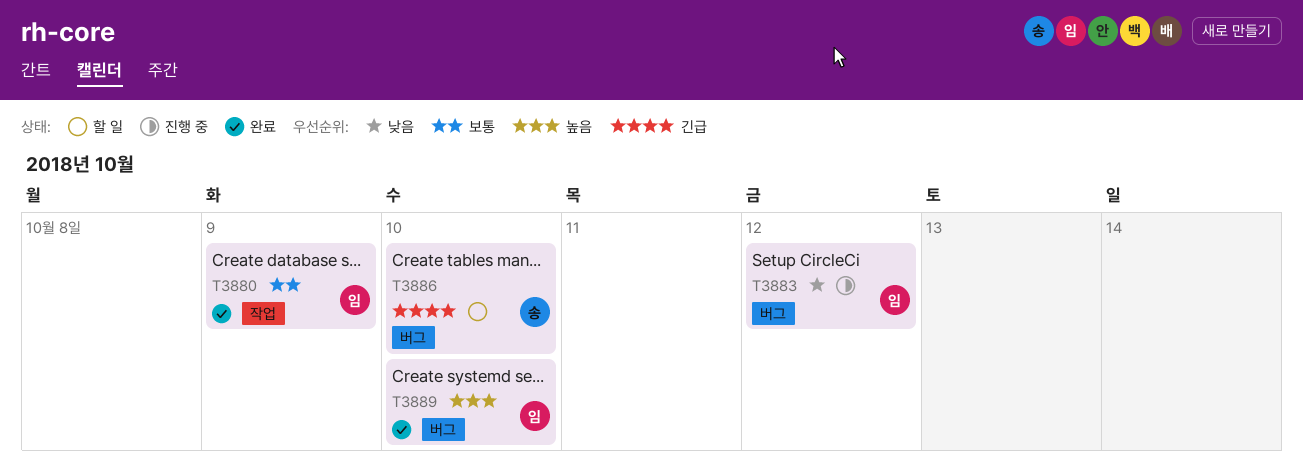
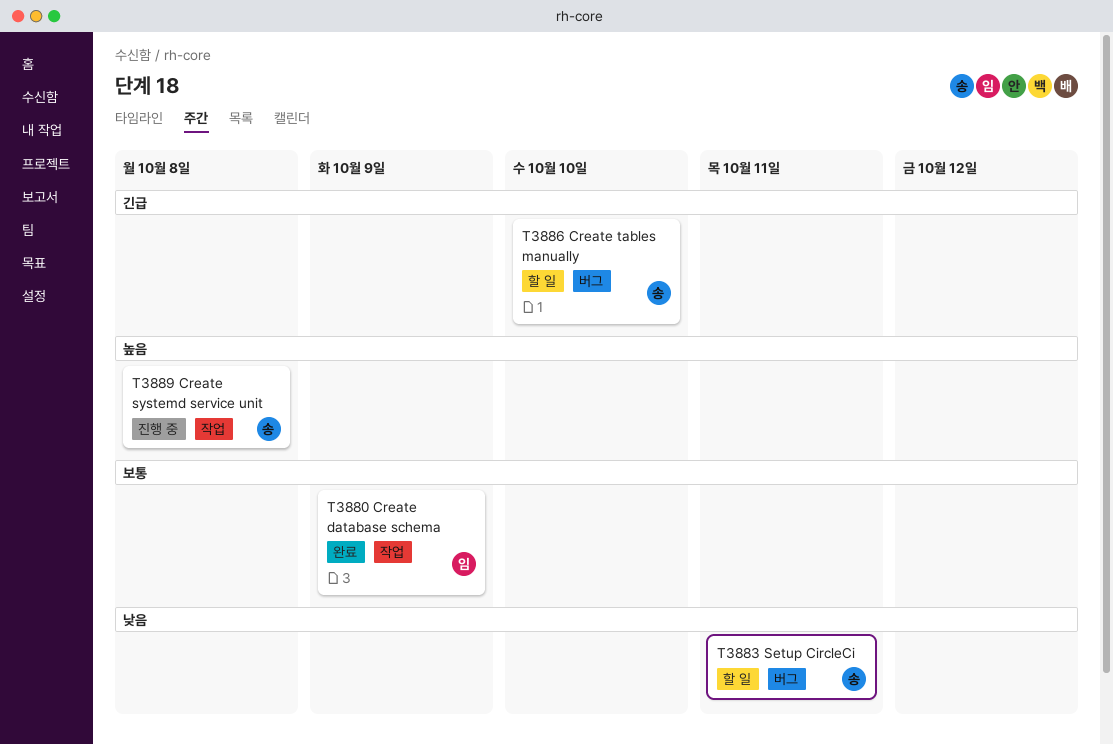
T3883, status: 진행 중 -> 할 일
T3883, owner: 임 -> 송
T3883, due: Oct 12 -> Oct 11
T3889, status: 완료 -> 진행 중
T3889, owner: 임 -> 송
T3889, label: 버그 -> 작업
T3889, due: Oct 10 -> Oct 8

